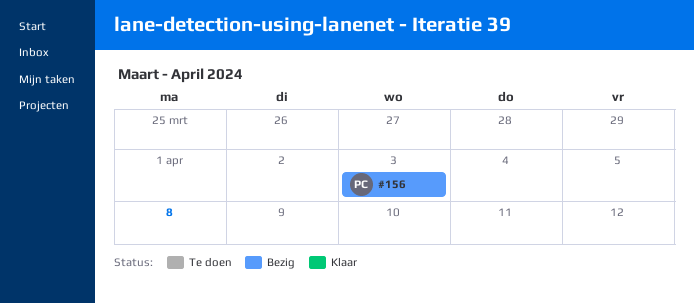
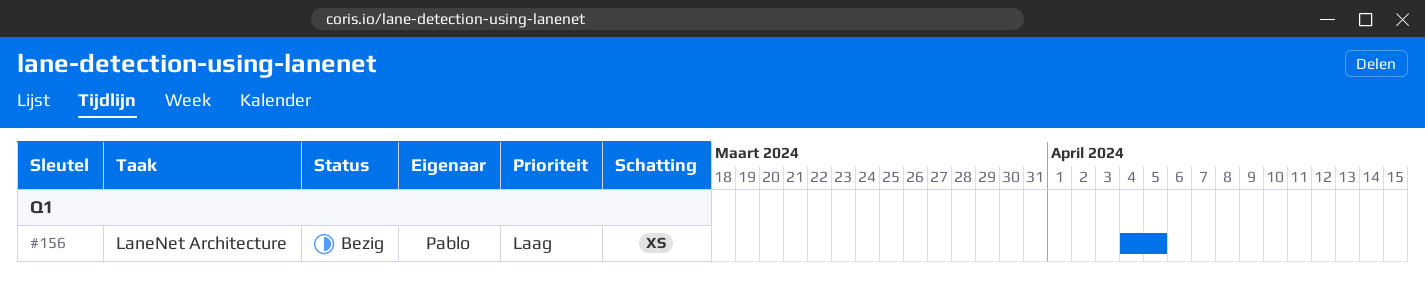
#156, start: Apr 3 -> Apr 4
#156, due: Apr 3 -> Apr 5

